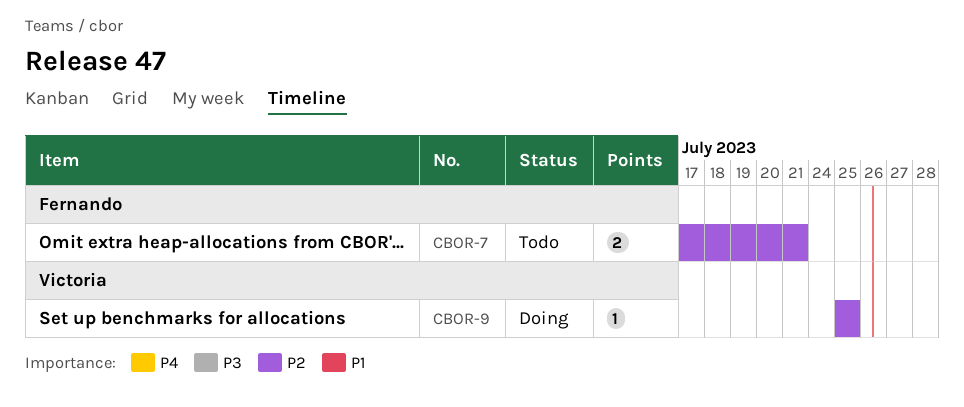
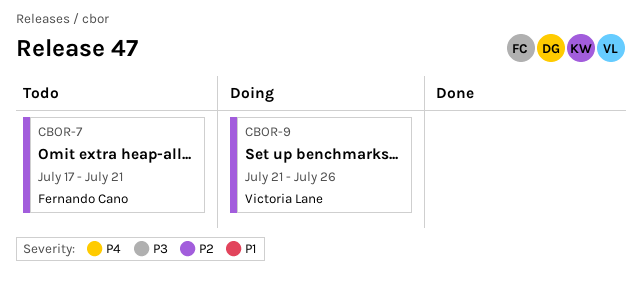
CBOR-9, start: Jul 25 -> Jul 21
CBOR-9, due: Jul 25 -> Jul 26

